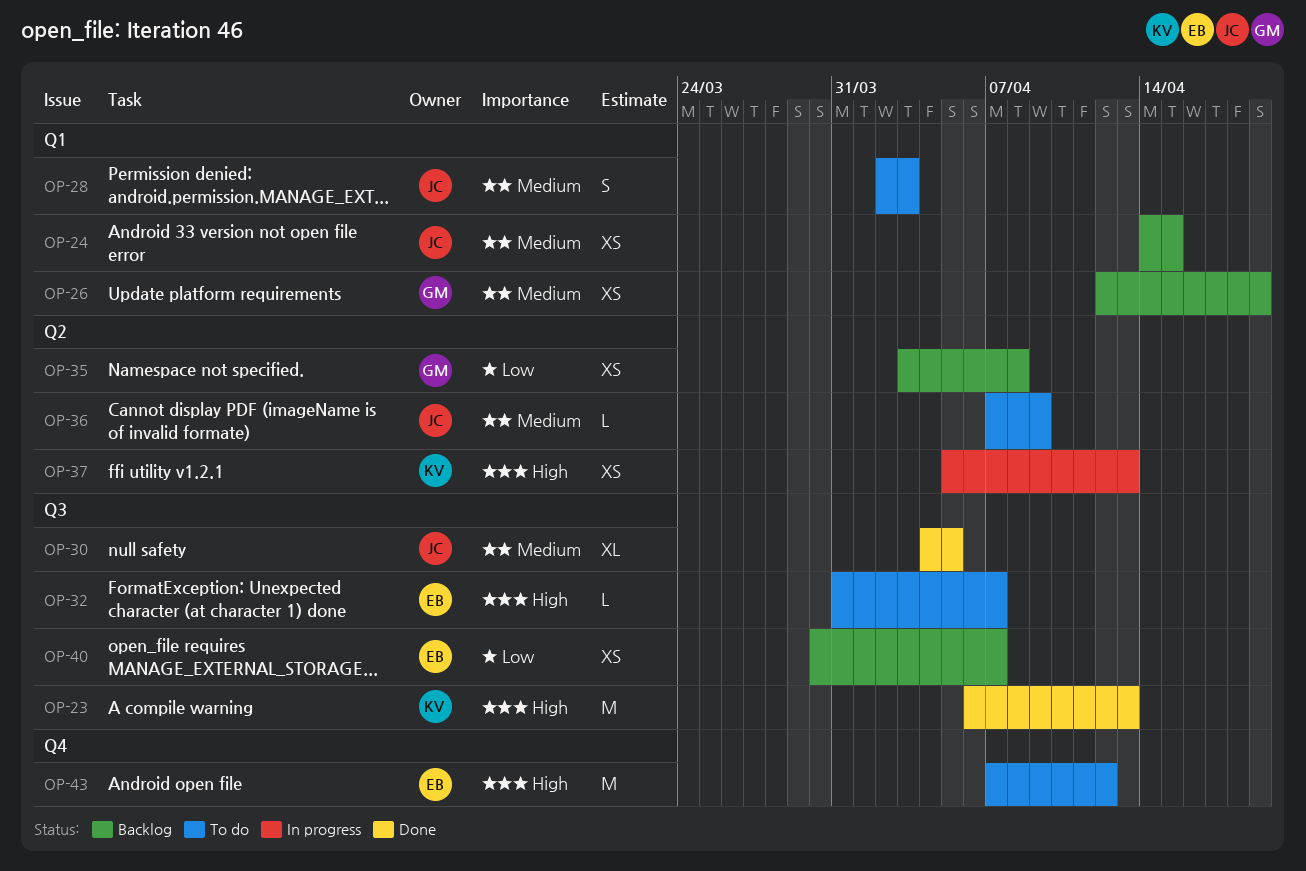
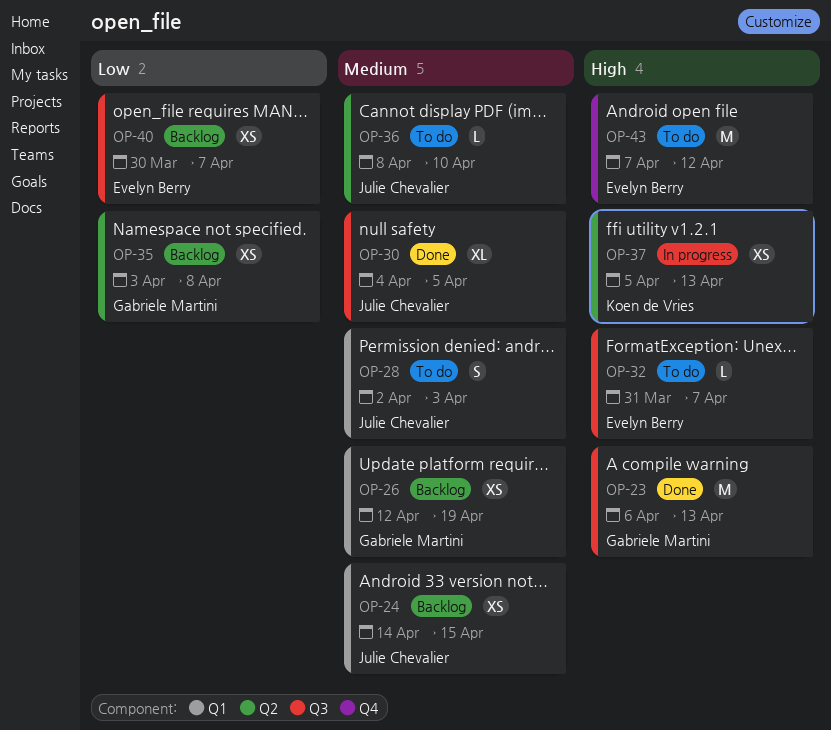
OP-23, owner: Koen de Vries -> Gabriele Martini
OP-36, start: Apr 7 -> Apr 8
OP-36, due: Apr 9 -> Apr 10

